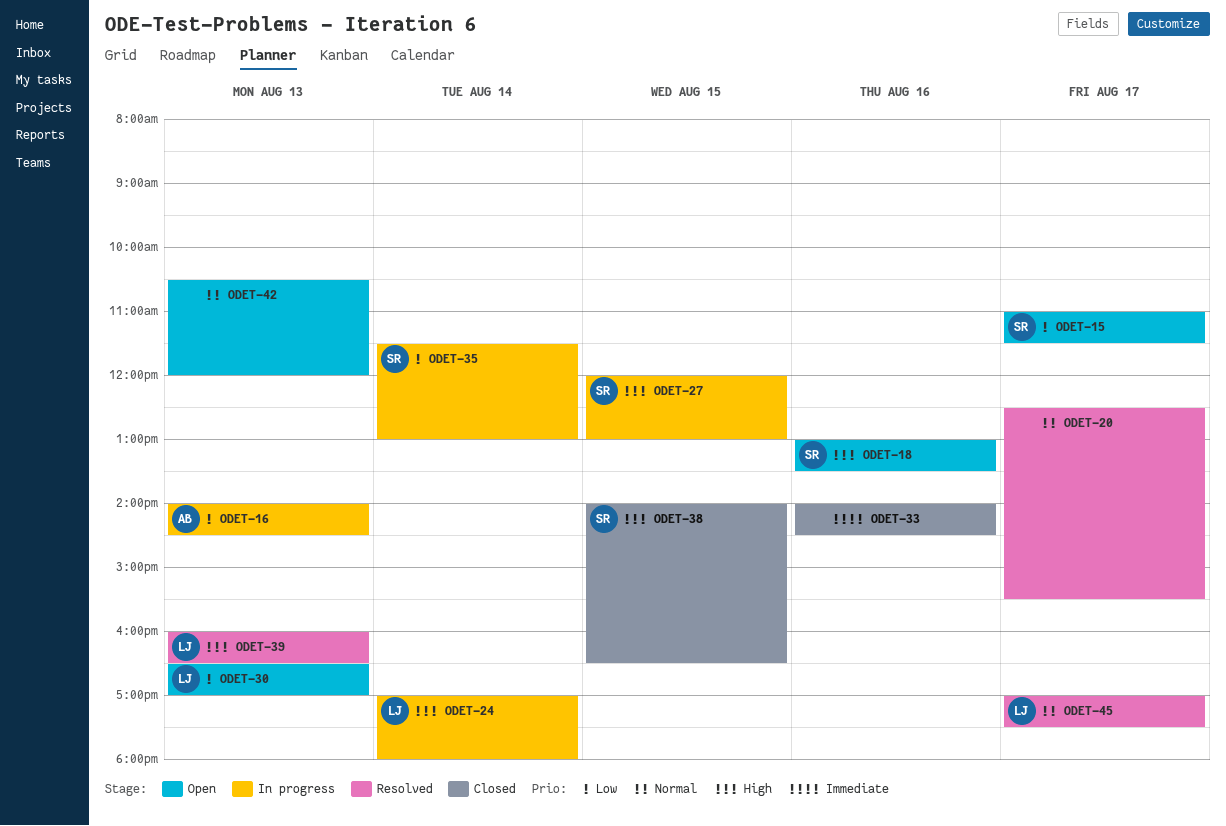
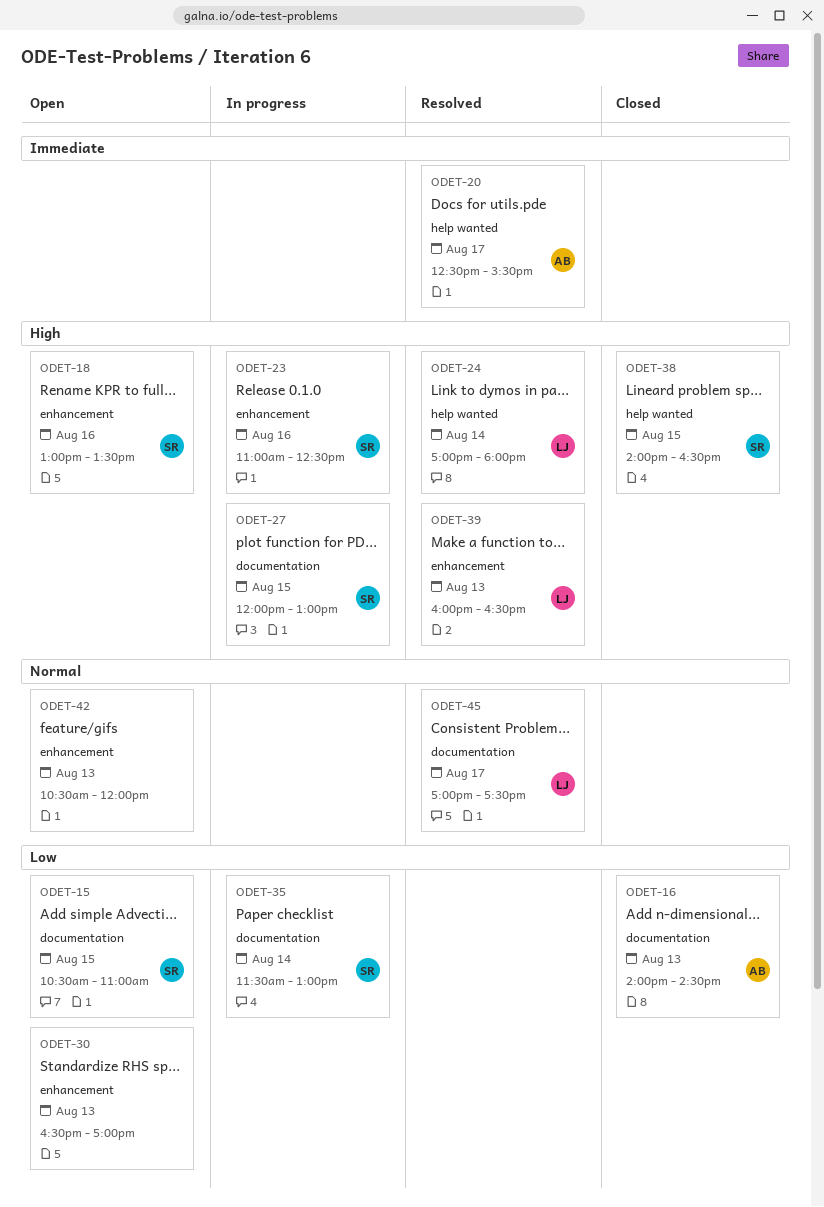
ODET-15, day: Aug 17 -> Aug 15
ODET-15, begins: 11:00 -> 10:30
ODET-15, ends: 11:30 -> 11:00
ODET-16, status: In progress -> Closed
ODET-20, owner: none -> AB
ODET-20, priority: Normal -> Immediate
ODET-23: none -> present
ODET-24, status: In progress -> Resolved
ODET-30, owner: LJ -> none
ODET-33: present -> none

